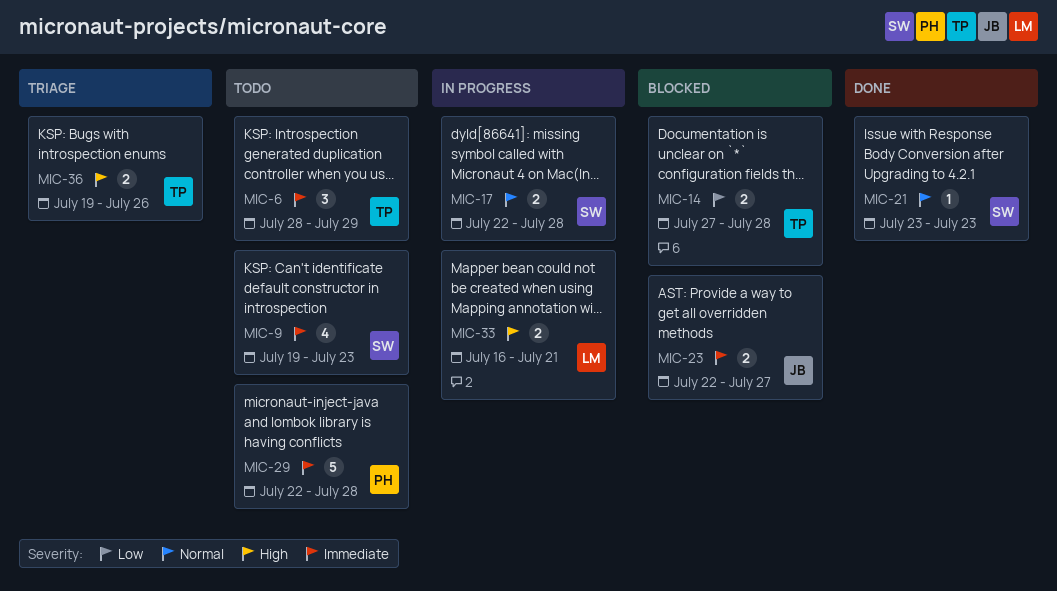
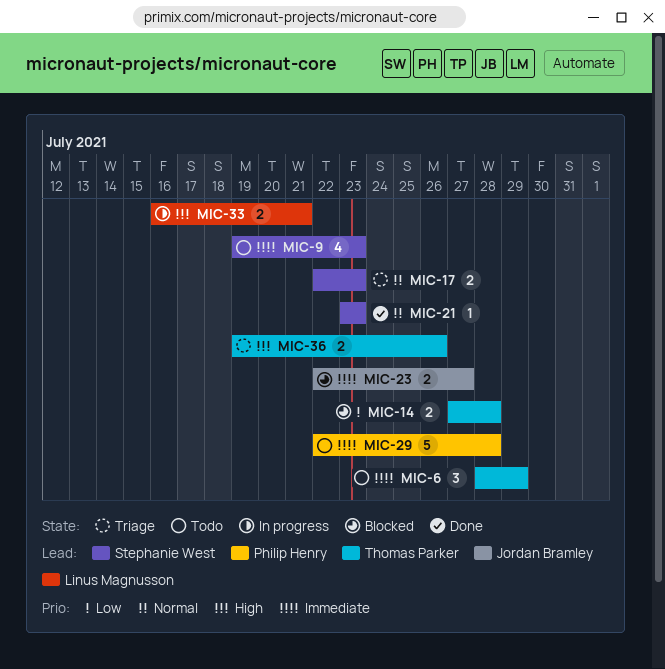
MIC-17, status: In progress -> Triage
MIC-17, due: Jul 28 -> Jul 23

